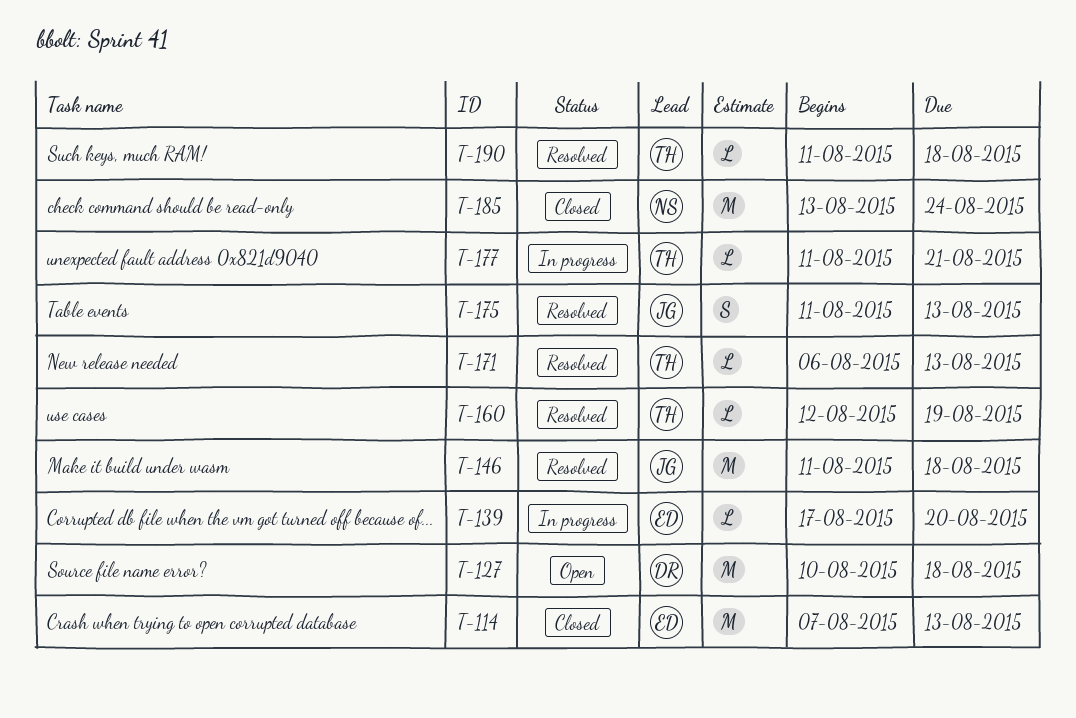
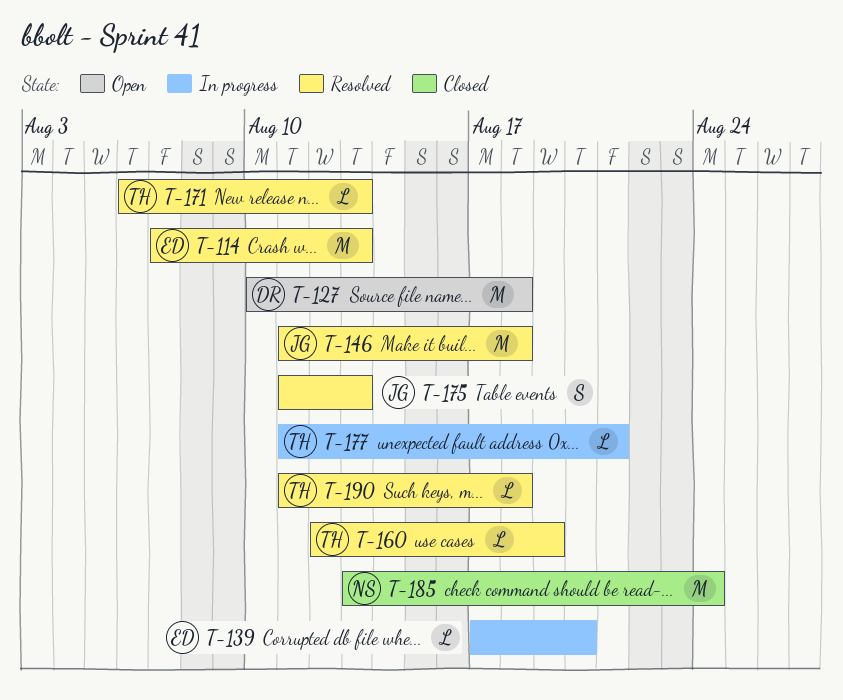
T-114, status: Closed -> Resolved

